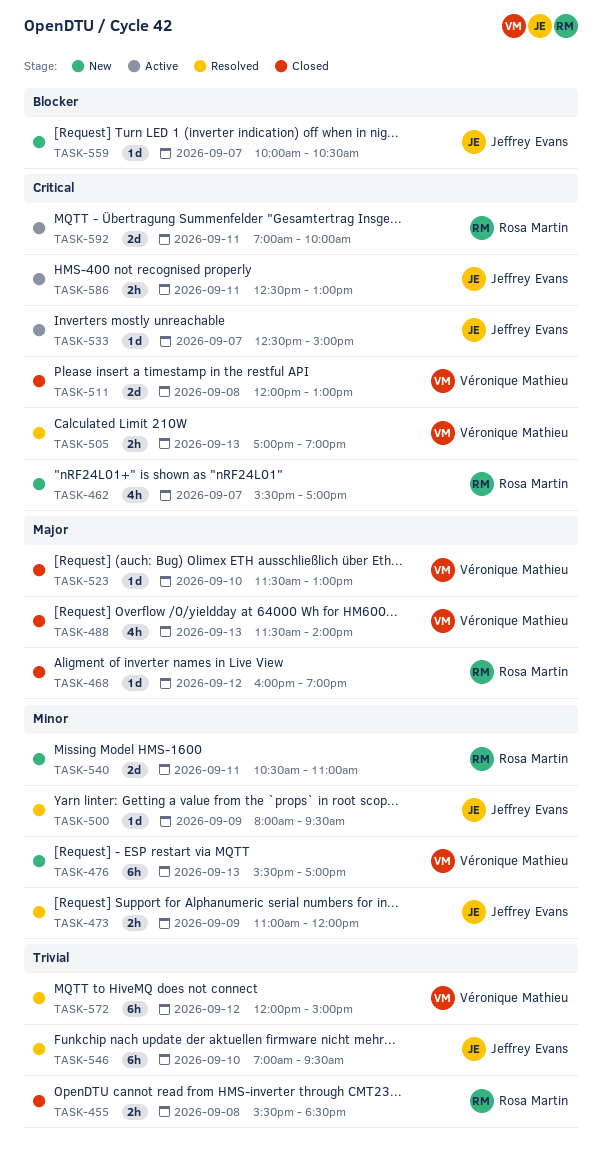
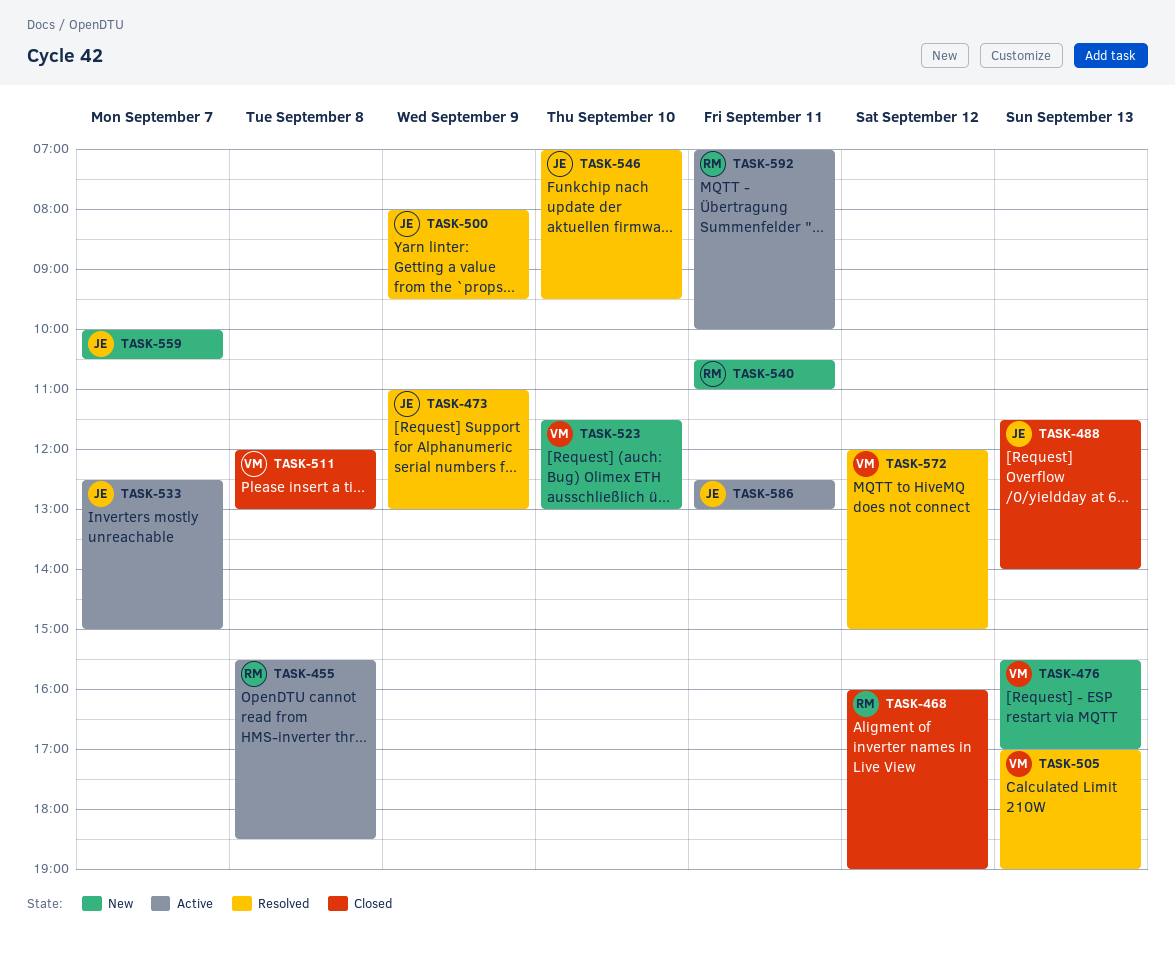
TASK-455, status: Closed -> Active
TASK-462: present -> none
TASK-473, ends: 12:00 -> 13:00
TASK-488, owner: Véronique Mathieu -> Jeffrey Evans
TASK-523, status: Closed -> New

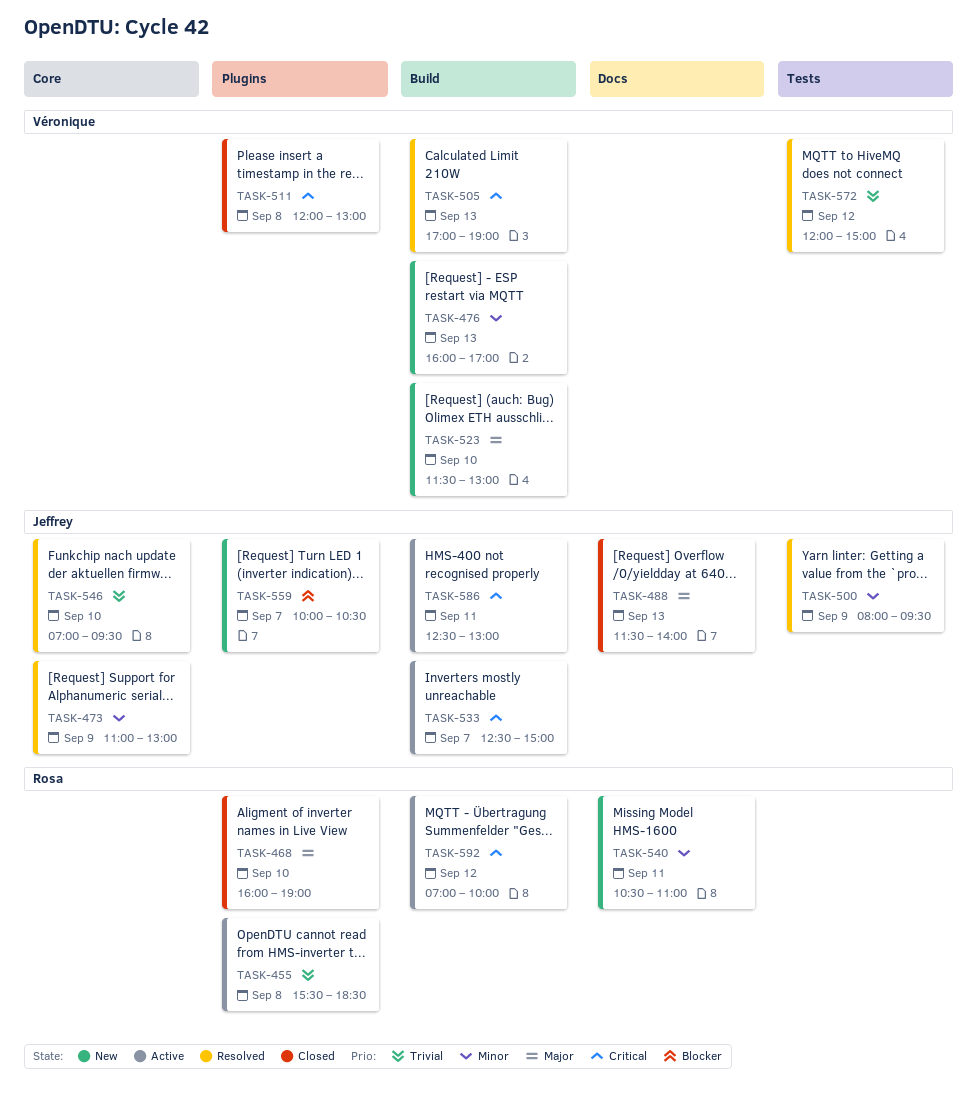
TASK-468, day: Sep 12 -> Sep 10
TASK-476, begins: 15:30 -> 16:00
TASK-592, day: Sep 11 -> Sep 12

